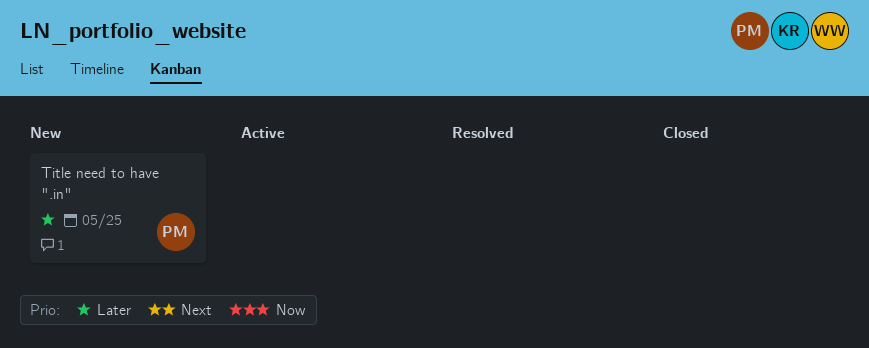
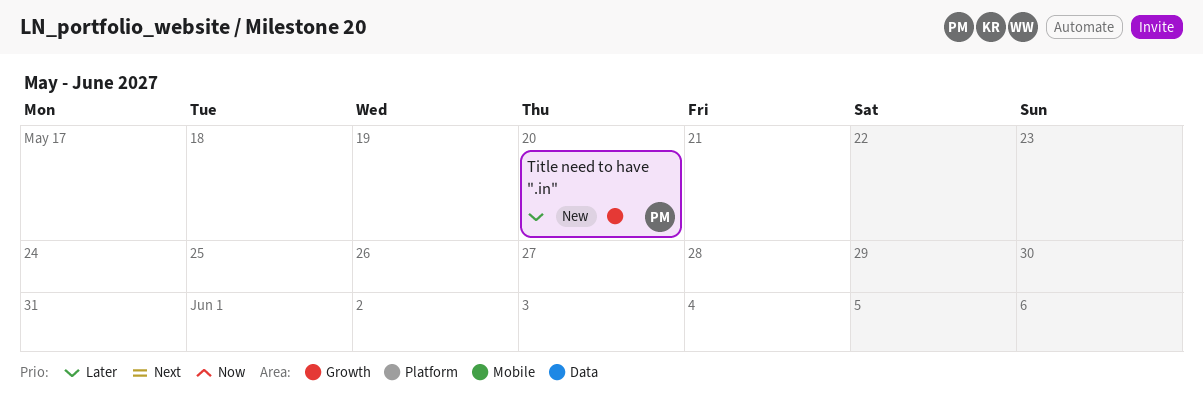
Title need to have ".in", due: May 25 -> May 20

